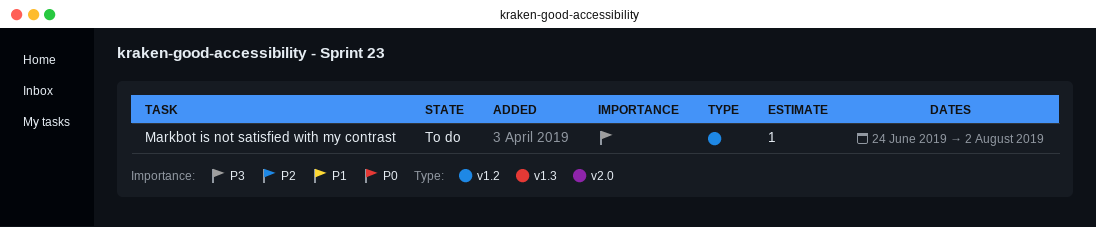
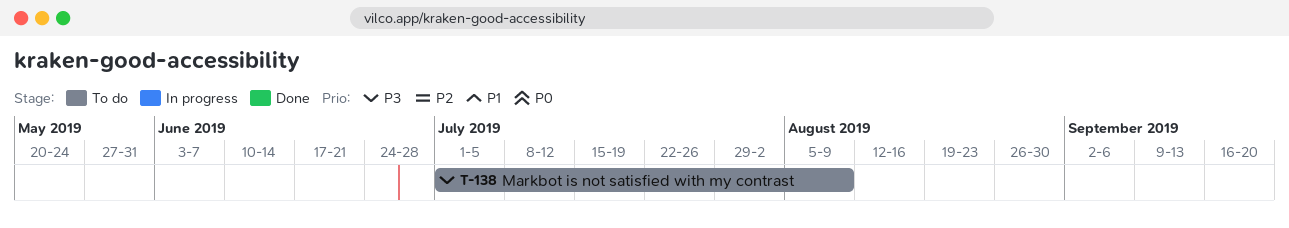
Markbot is not satisfied with my contrast, start: Jun 24 -> Jul 1
Markbot is not satisfied with my contrast, due: Aug 2 -> Aug 9

